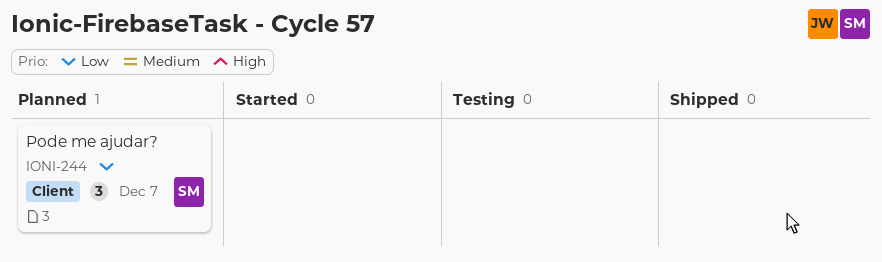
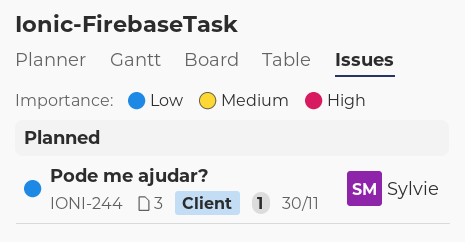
IONI-244, estimate: 3 -> 1
IONI-244, due: Dec 7 -> Nov 30

